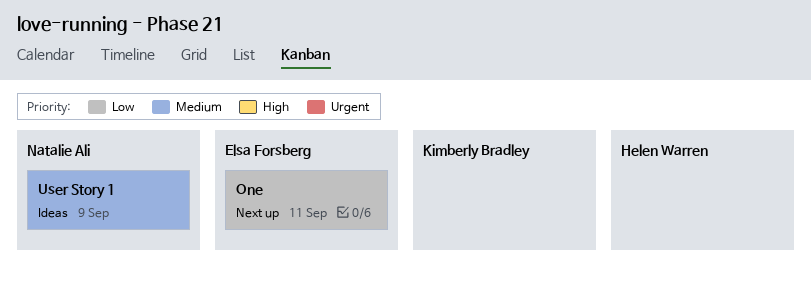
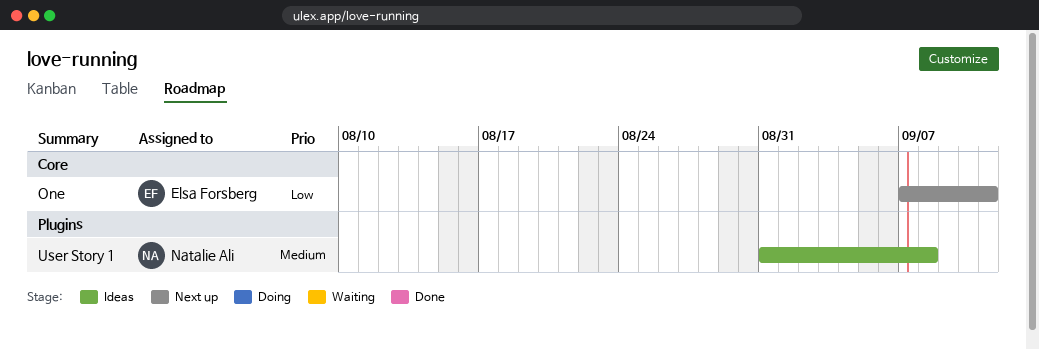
User Story 1, due: Sep 9 -> Sep 8

